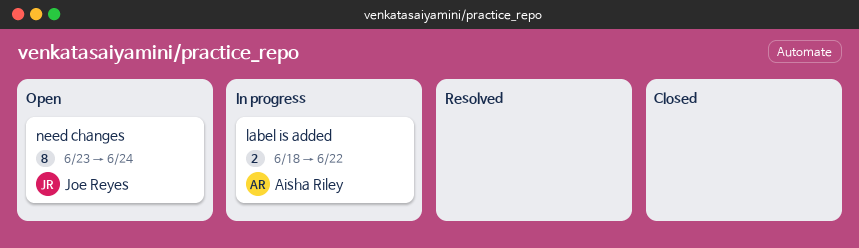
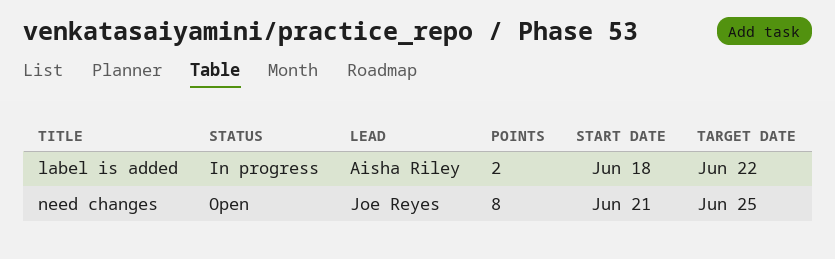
need changes, start: Jun 23 -> Jun 21
need changes, due: Jun 24 -> Jun 25

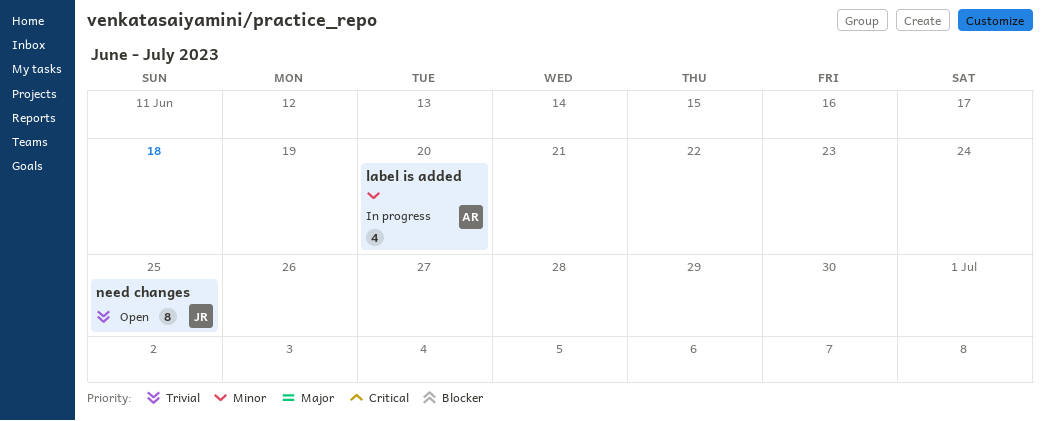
label is added, estimate: 2 -> 4
label is added, due: Jun 22 -> Jun 20

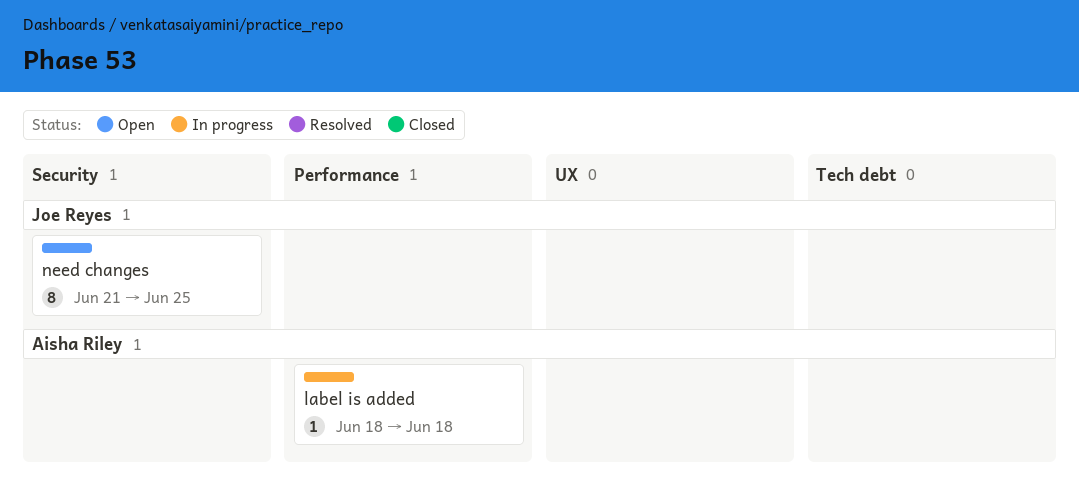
label is added, estimate: 4 -> 1
label is added, due: Jun 20 -> Jun 18

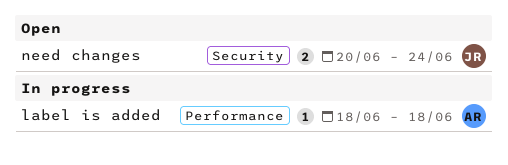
need changes, estimate: 8 -> 2
need changes, start: Jun 21 -> Jun 20
need changes, due: Jun 25 -> Jun 24

